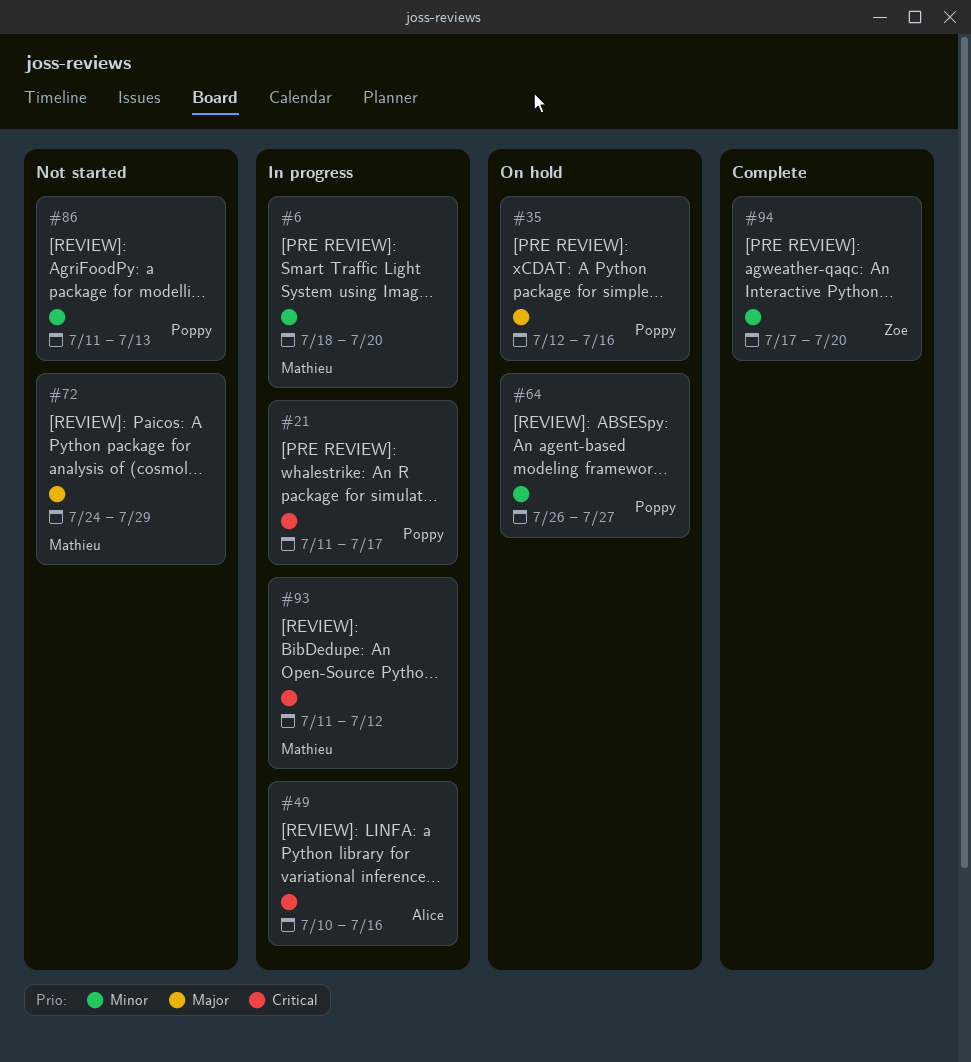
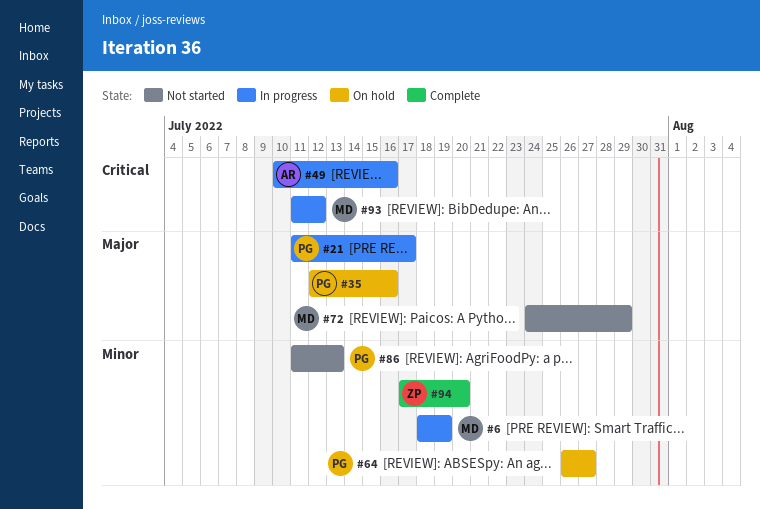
#6, due: Jul 20 -> Jul 19
#21, priority: Critical -> Major

